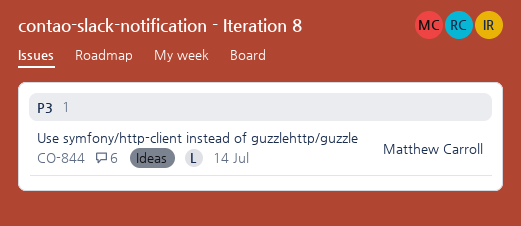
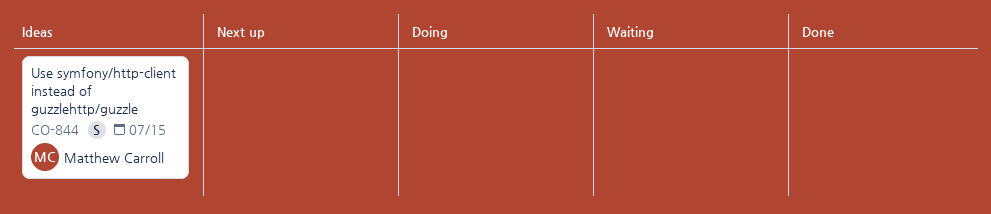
CO-844, estimate: L -> S
CO-844, due: Jul 14 -> Jul 15

